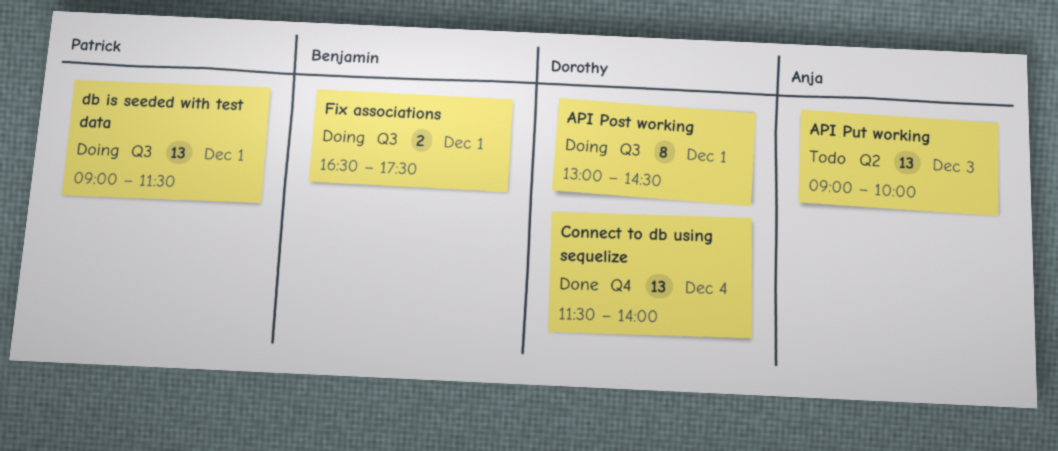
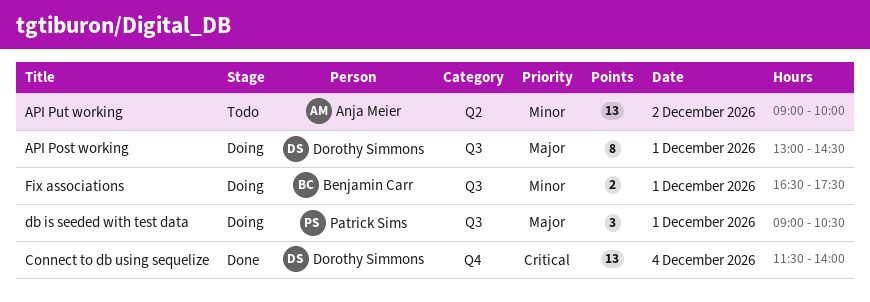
API Put working, day: Dec 3 -> Dec 2
db is seeded with test data, estimate: 13 -> 3
db is seeded with test data, ends: 11:30 -> 10:30

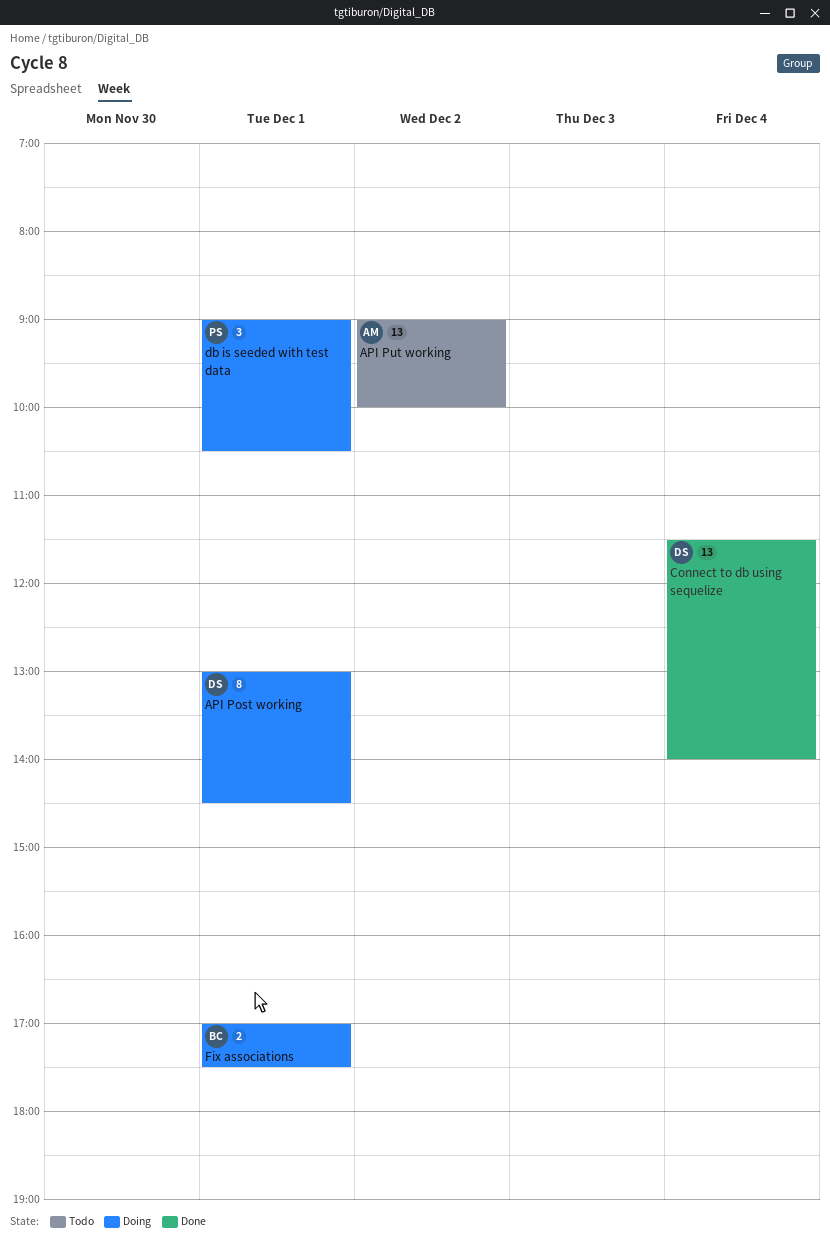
Fix associations, begins: 16:30 -> 17:00

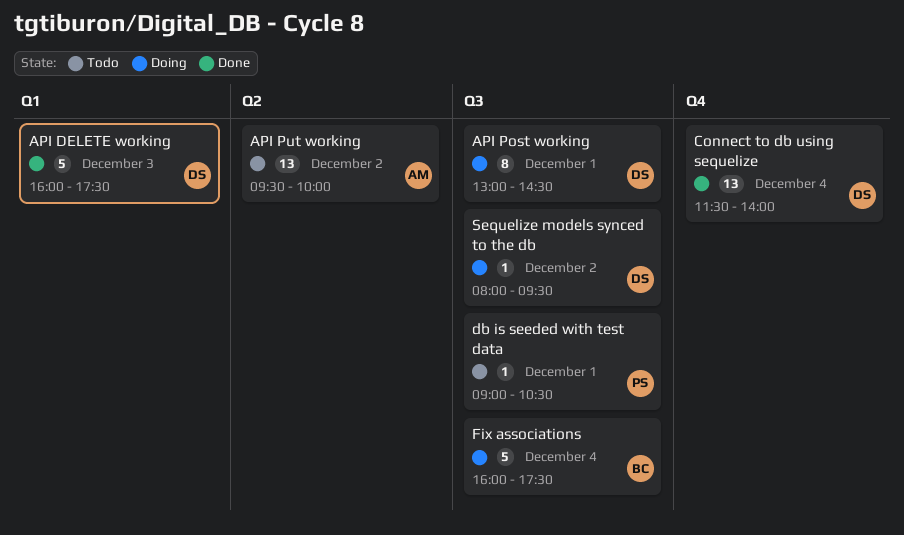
API DELETE working: none -> present
API Put working, begins: 09:00 -> 09:30
db is seeded with test data, status: Doing -> Todo
db is seeded with test data, estimate: 3 -> 1
Fix associations, estimate: 2 -> 5
Fix associations, day: Dec 1 -> Dec 4
Fix associations, begins: 17:00 -> 16:00
Sequelize models synced to the db: none -> present

